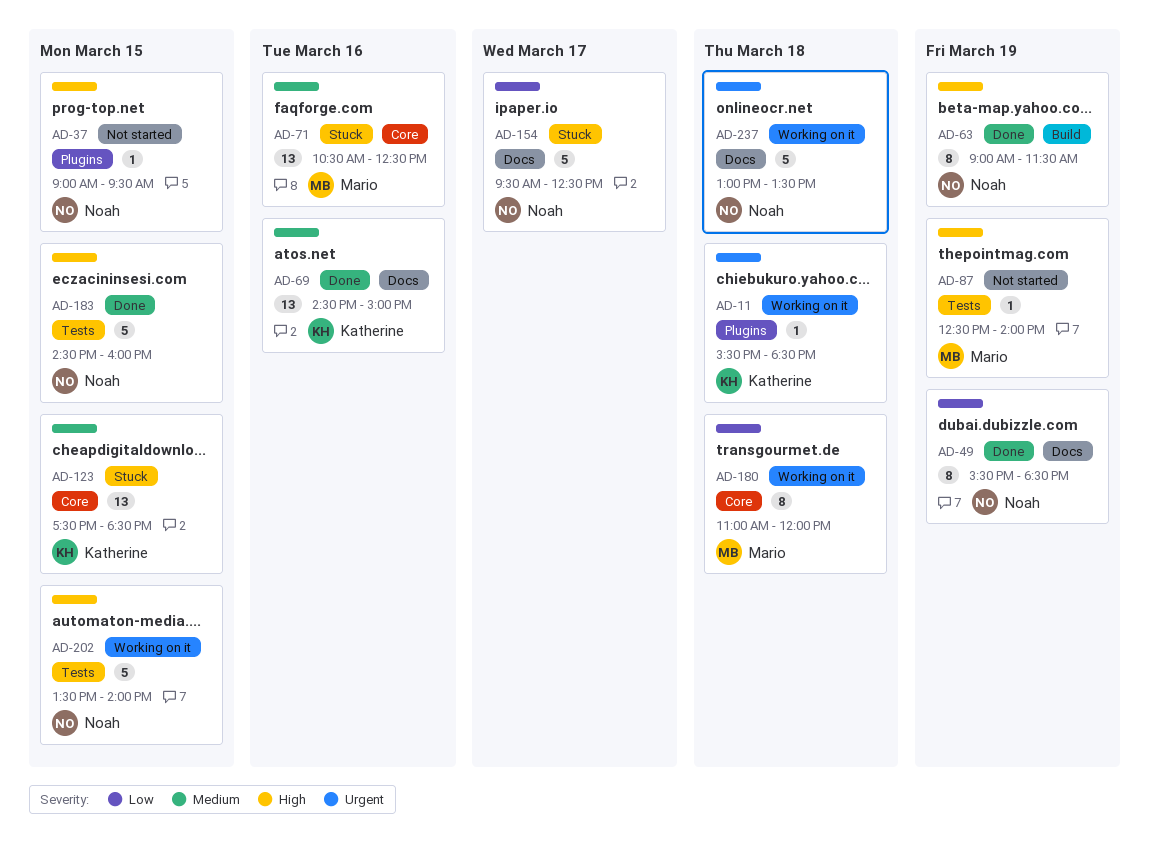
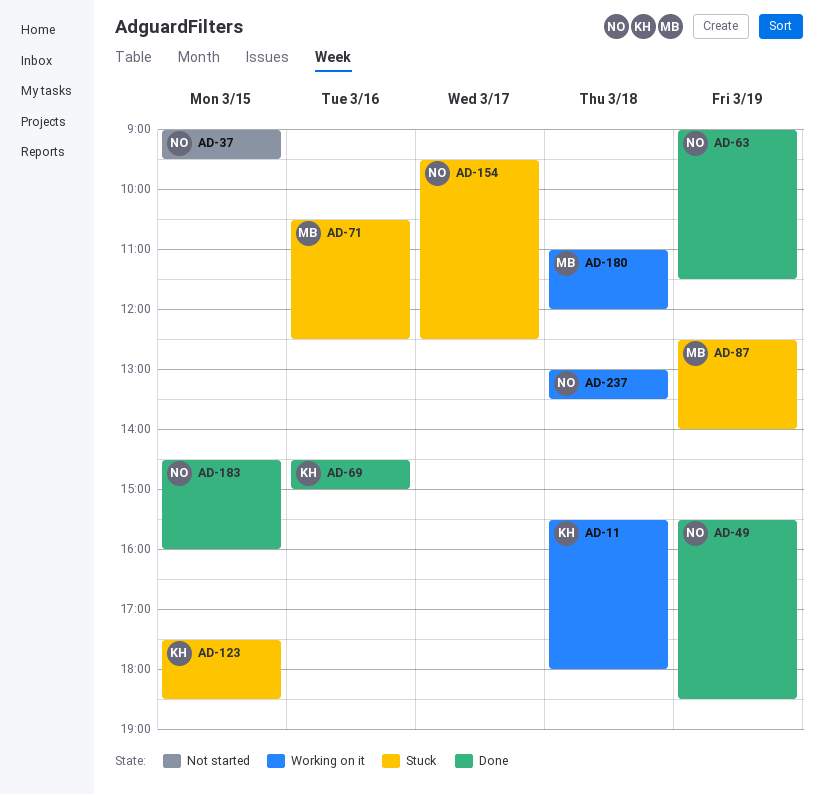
AD-11, ends: 18:30 -> 18:00
AD-87, status: Not started -> Stuck
AD-202: present -> none

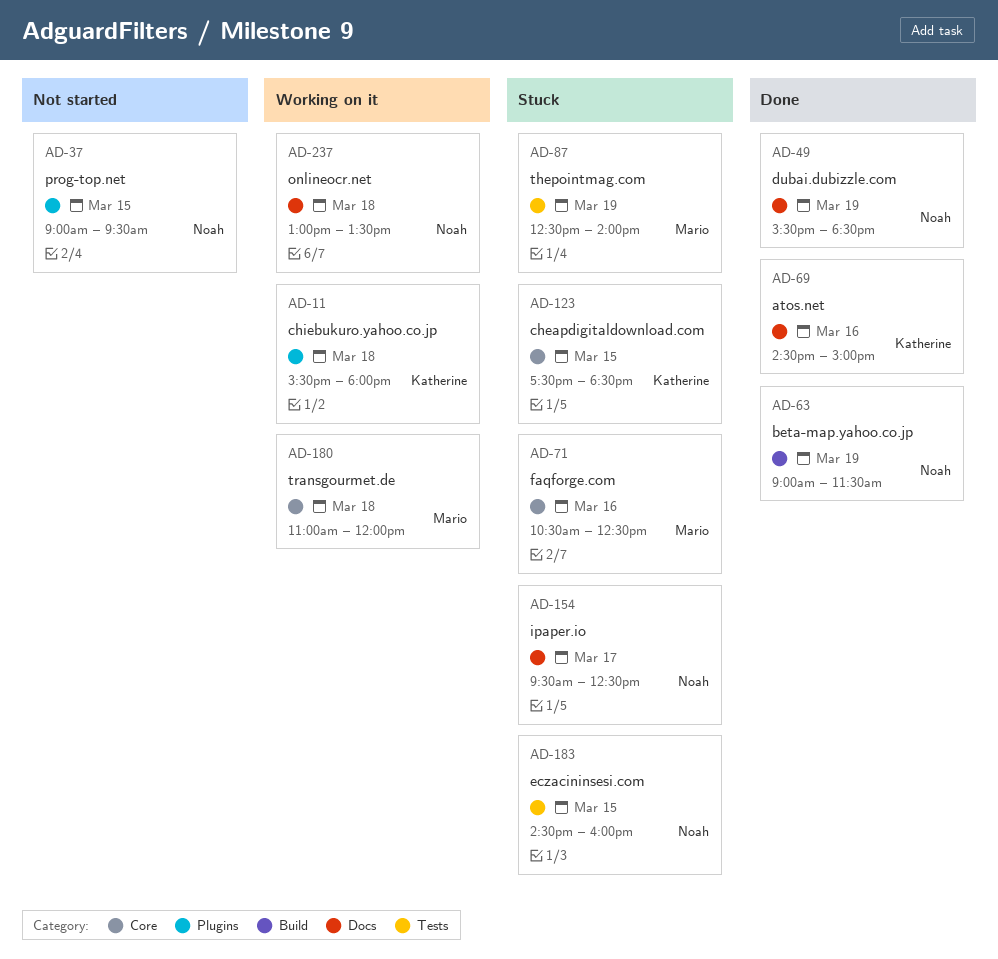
AD-183, status: Done -> Stuck

